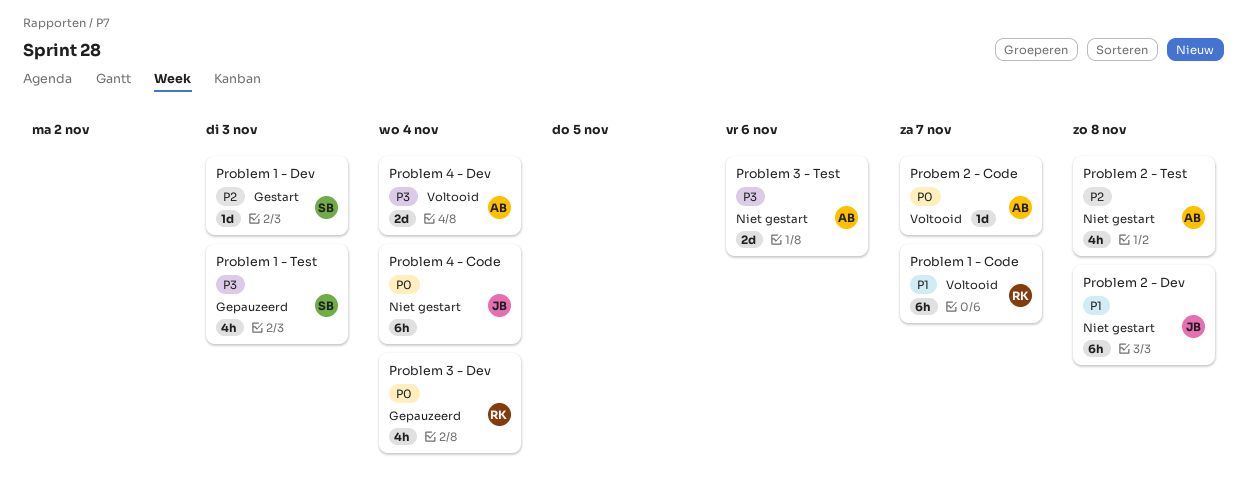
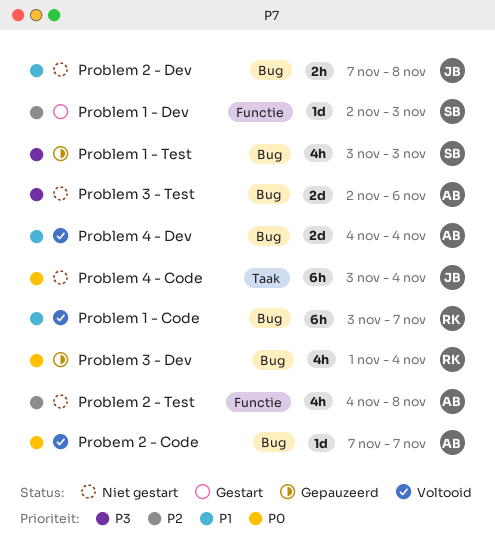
Problem 2 - Dev, estimate: 6h -> 2h
Problem 4 - Dev, priority: P3 -> P1

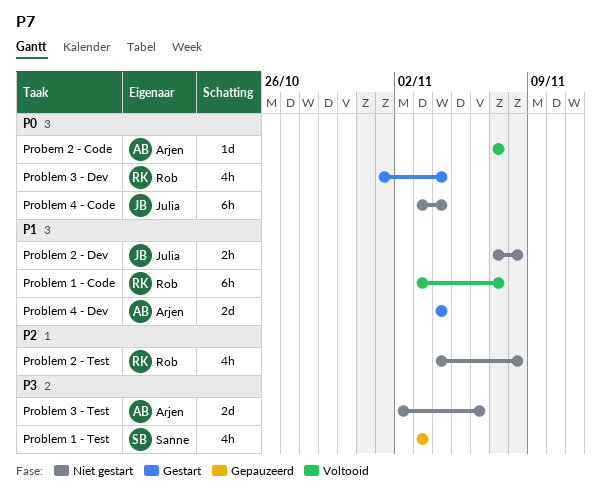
Problem 1 - Dev: present -> none
Problem 2 - Test, owner: Arjen -> Rob
Problem 3 - Dev, status: Gepauzeerd -> Gestart
Problem 4 - Dev, status: Voltooid -> Gestart

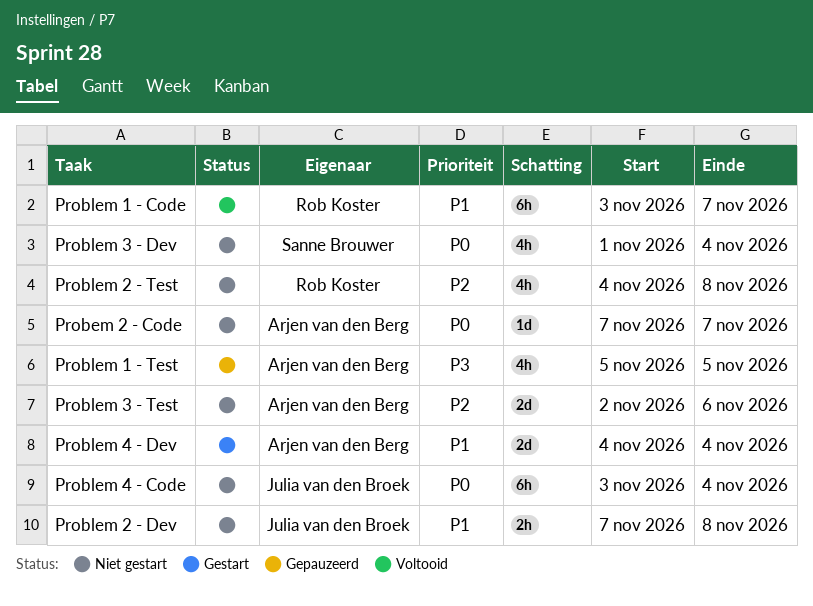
Probem 2 - Code, status: Voltooid -> Niet gestart
Problem 1 - Test, owner: Sanne Brouwer -> Arjen van den Berg
Problem 1 - Test, start: Nov 3 -> Nov 5
Problem 1 - Test, due: Nov 3 -> Nov 5
Problem 3 - Dev, status: Gestart -> Niet gestart
Problem 3 - Dev, owner: Rob Koster -> Sanne Brouwer
Problem 3 - Test, priority: P3 -> P2

